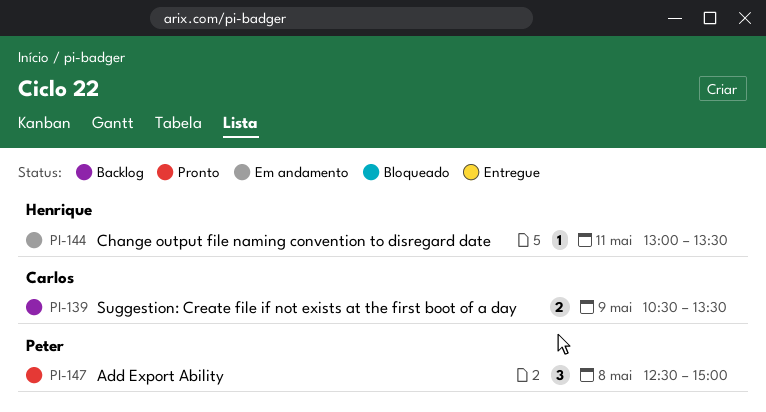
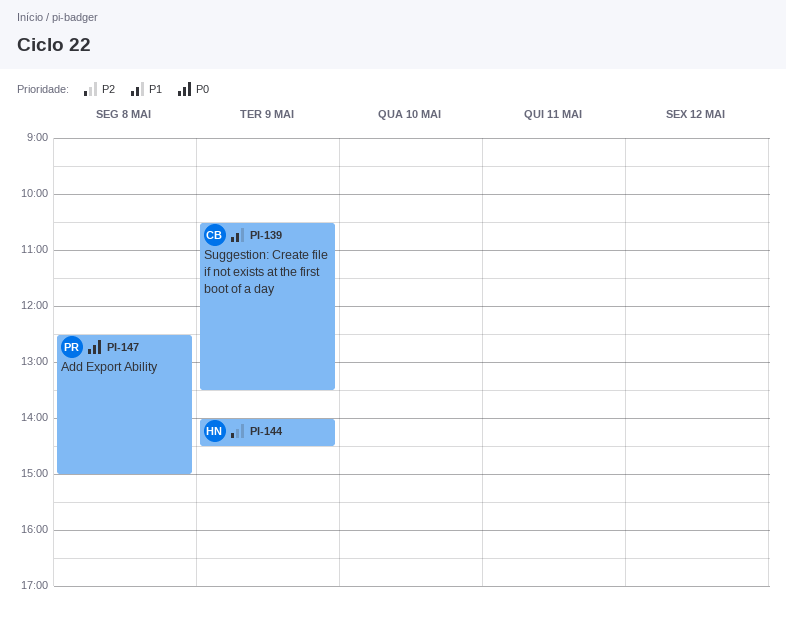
PI-144, day: May 11 -> May 9
PI-144, begins: 13:00 -> 14:00
PI-144, ends: 13:30 -> 14:30

